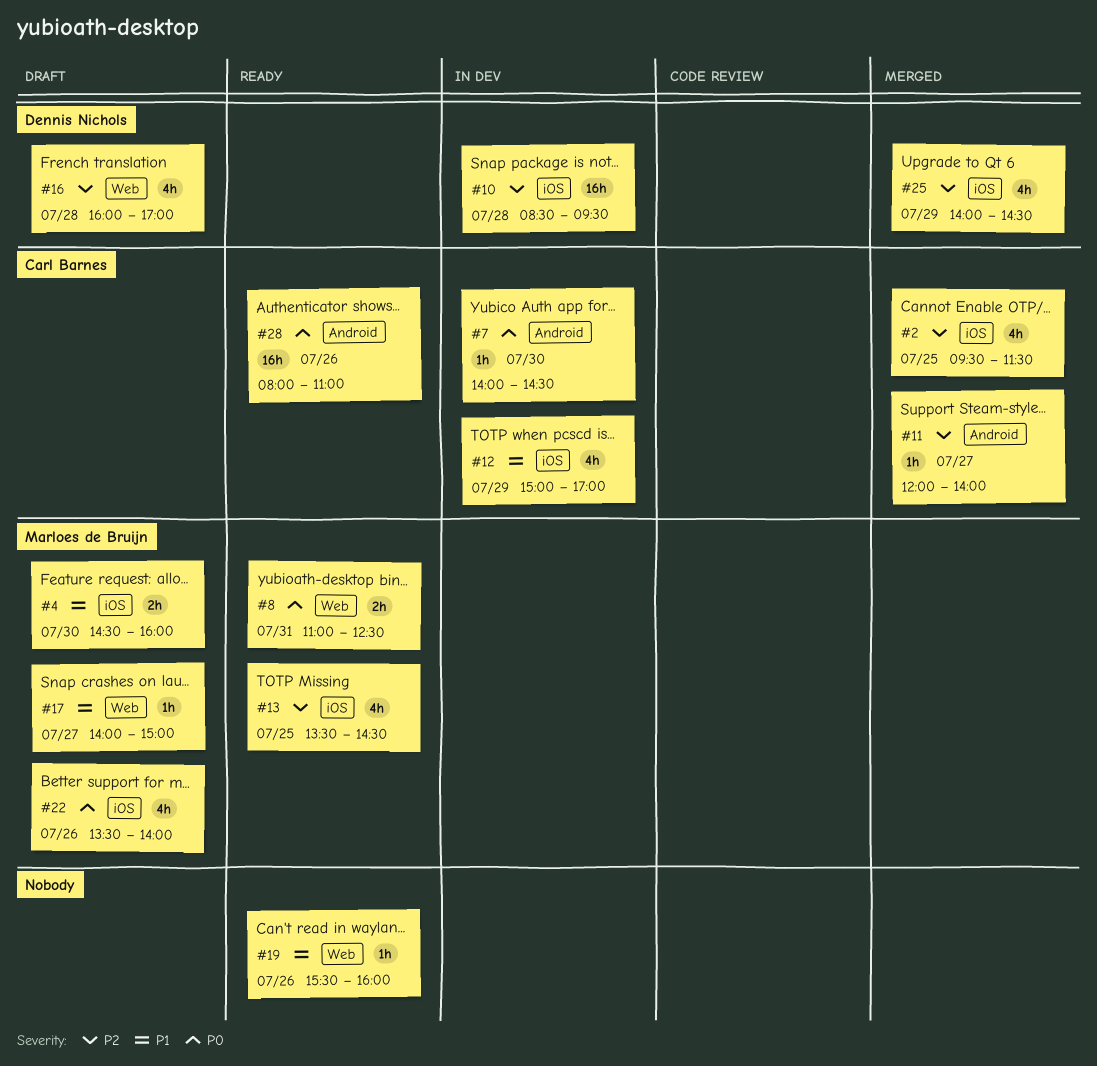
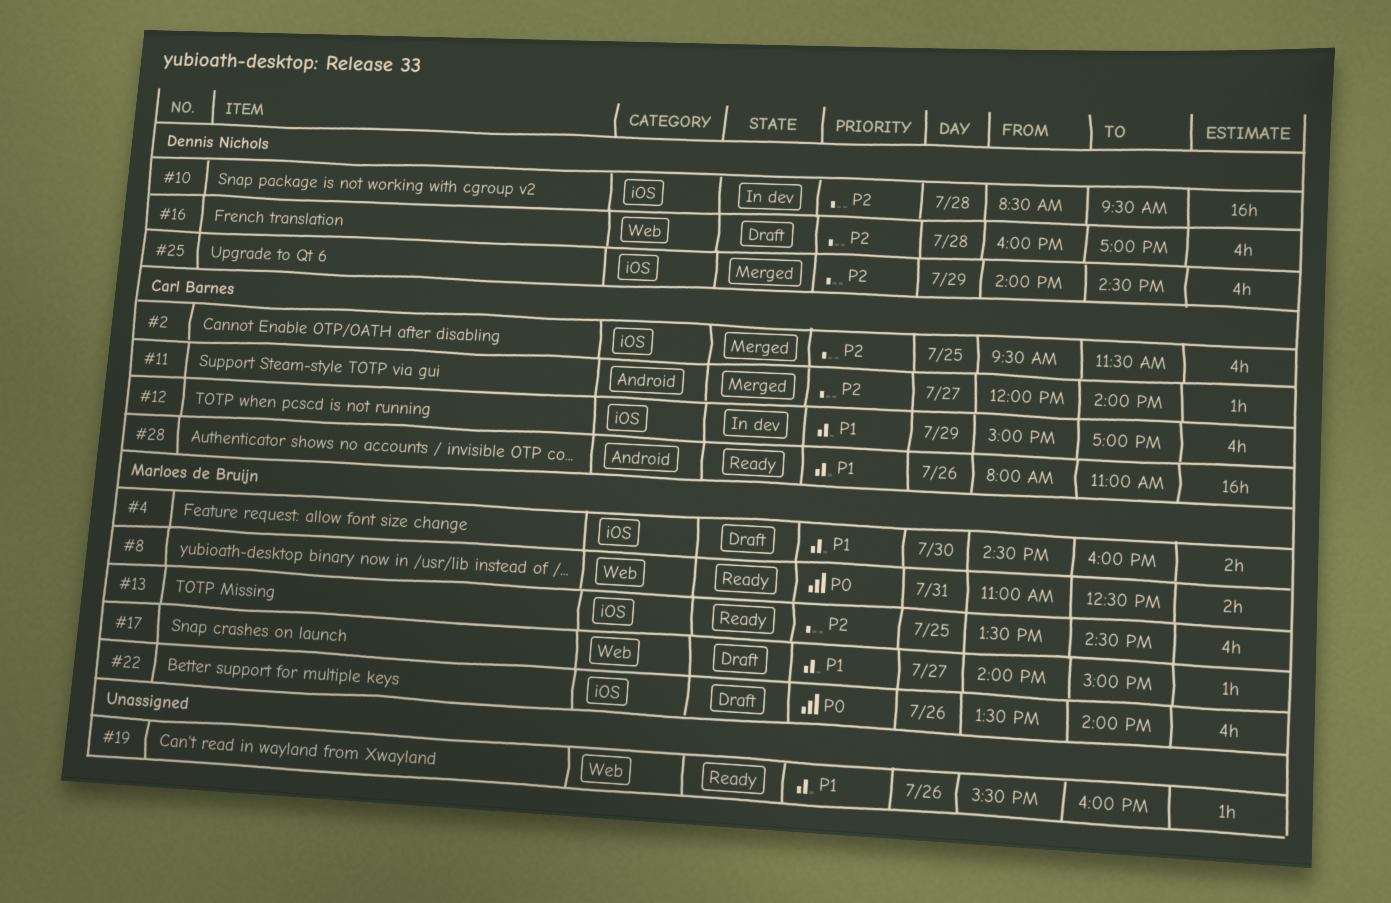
#7: present -> none
#28, priority: P0 -> P1

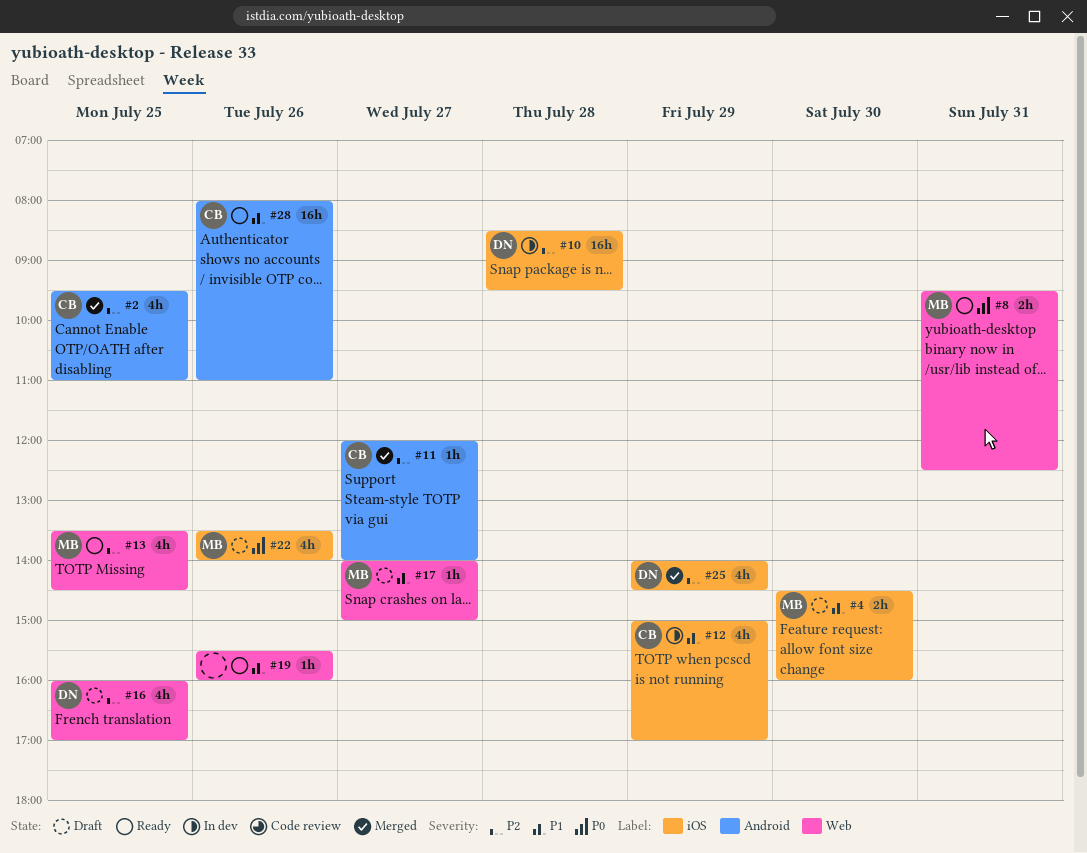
#2, label: iOS -> Android
#2, ends: 11:30 -> 11:00
#8, begins: 11:00 -> 09:30
#13, label: iOS -> Web
#16, day: Jul 28 -> Jul 25

